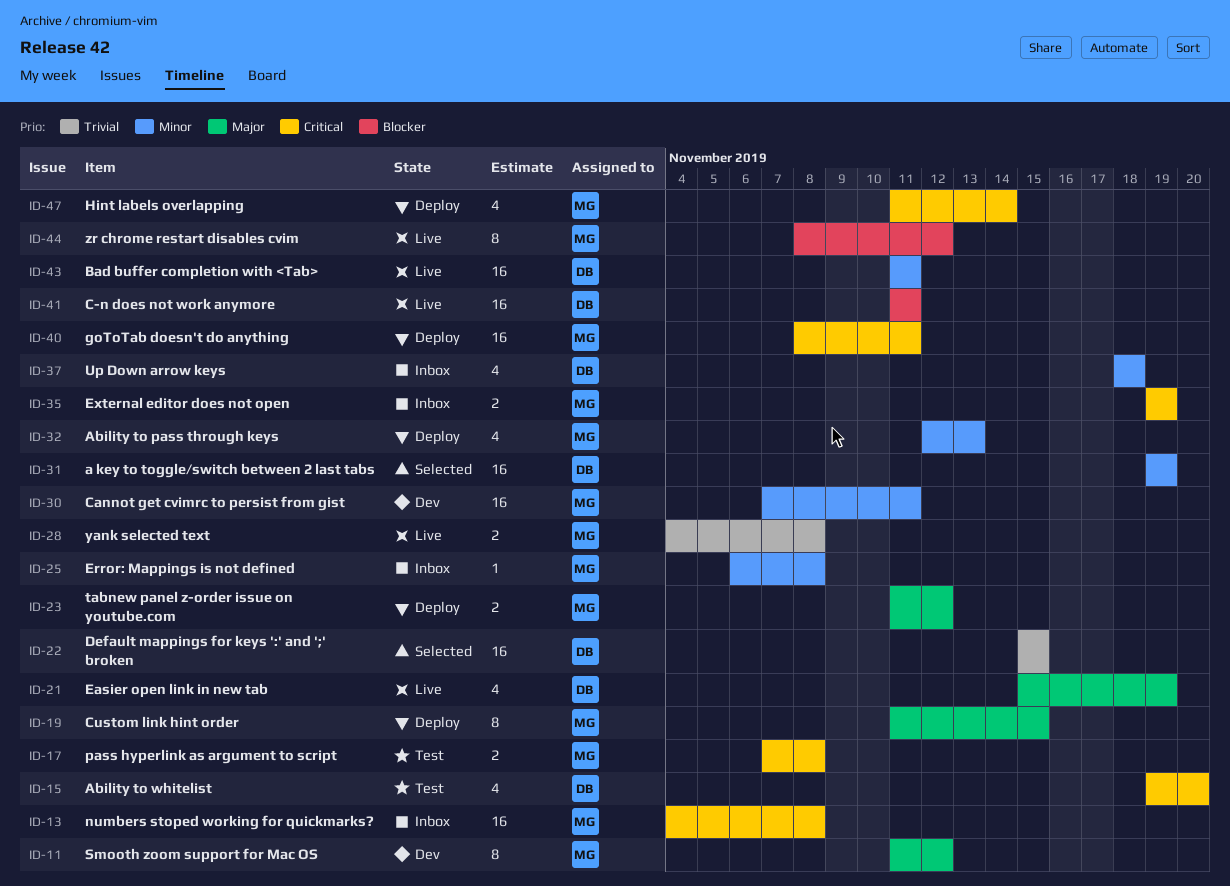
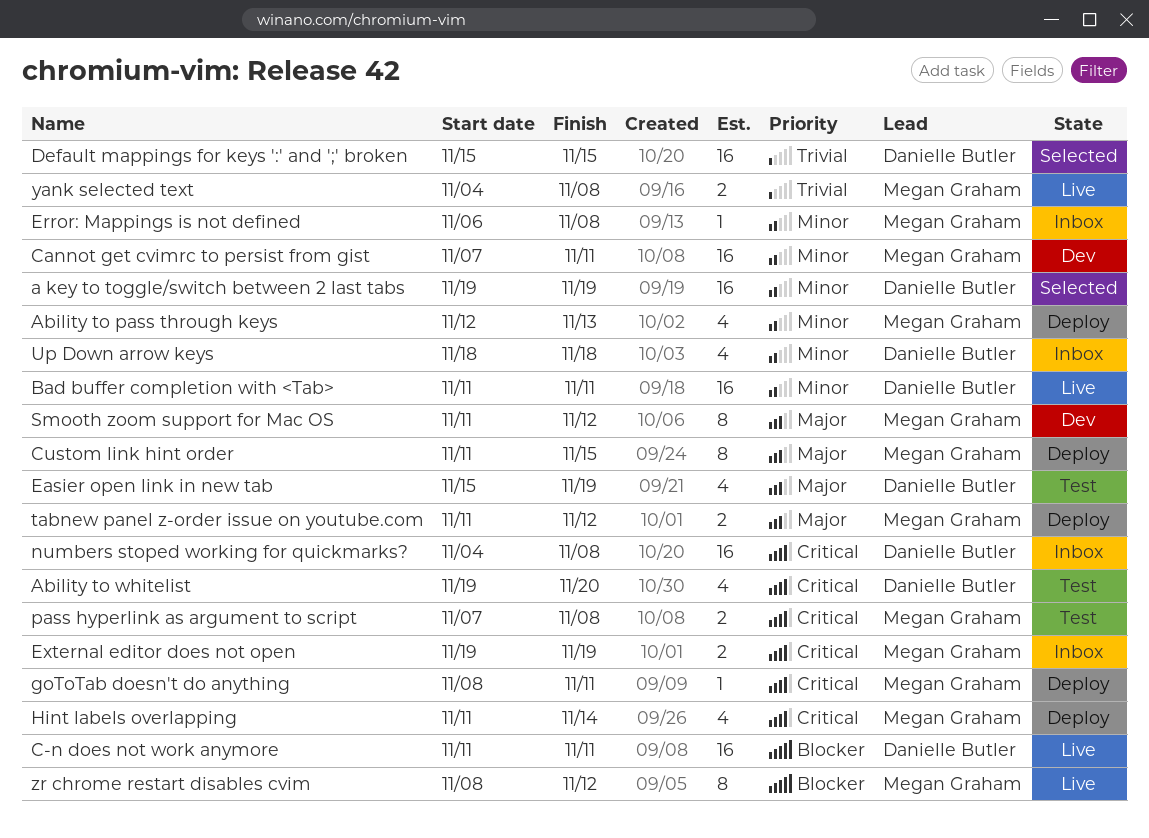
Easier open link in new tab, status: Live -> Test
goToTab doesn't do anything, estimate: 16 -> 1
numbers stoped working for quickmarks?, owner: Megan Graham -> Danielle Butler

